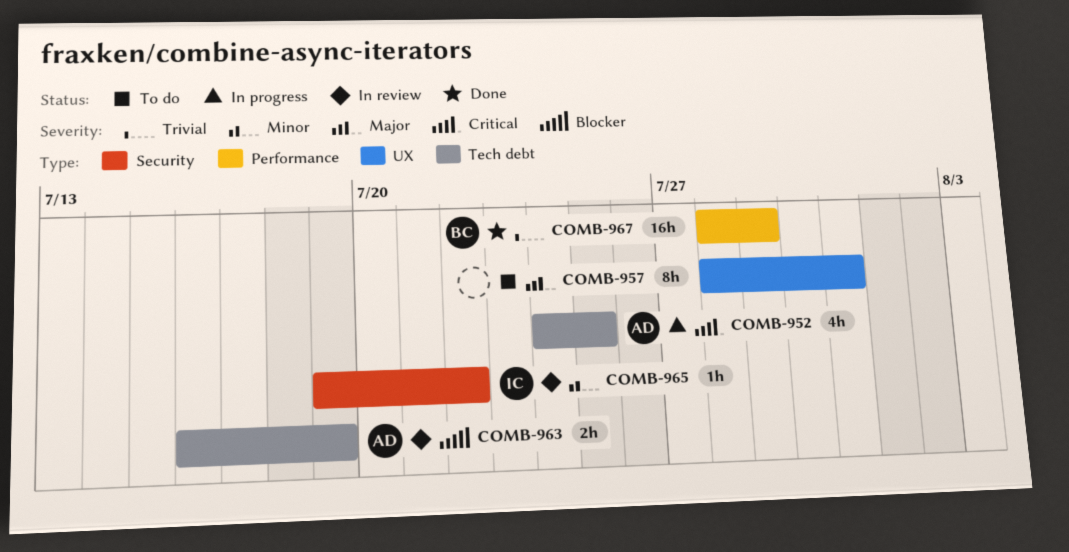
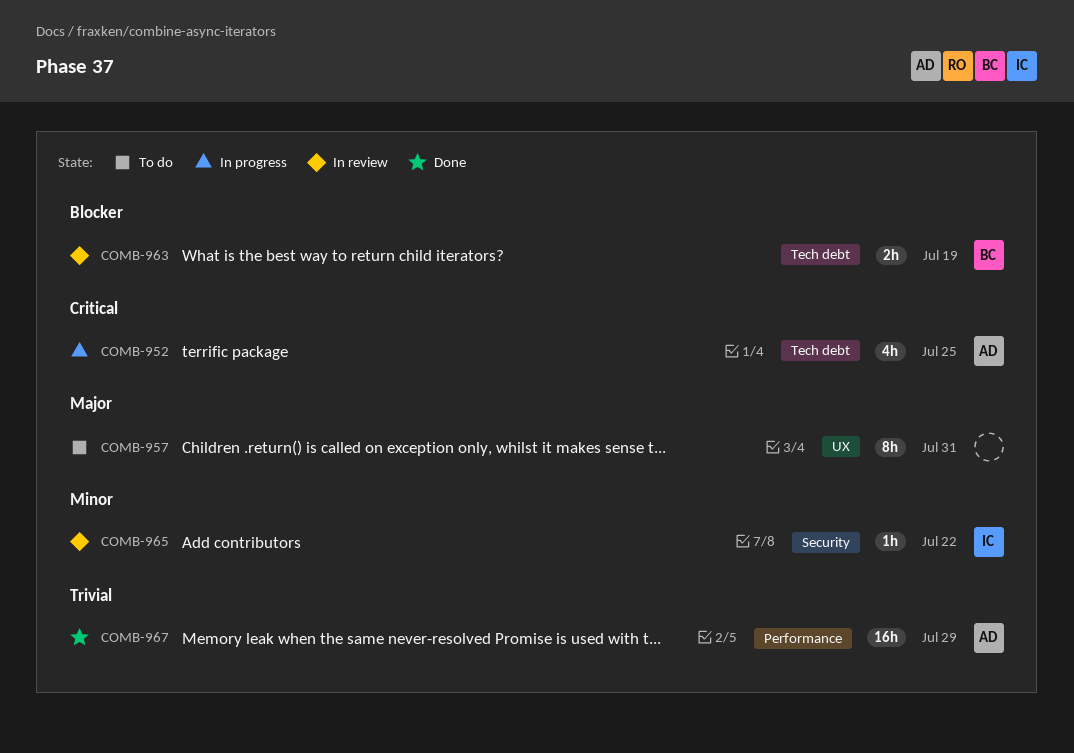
COMB-963, owner: AD -> BC
COMB-967, owner: BC -> AD

